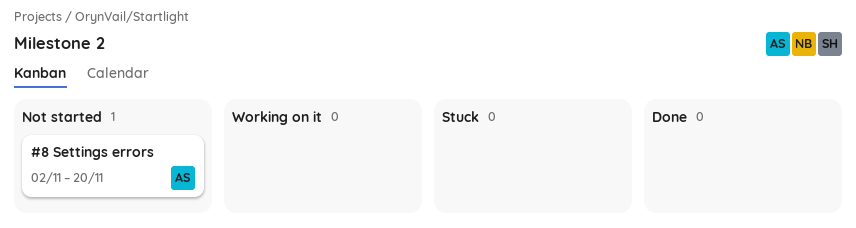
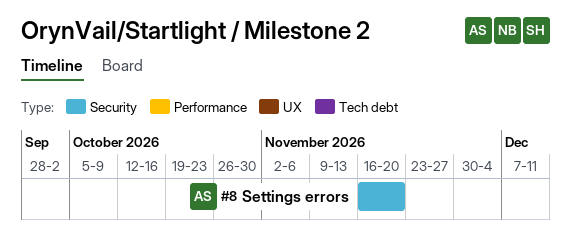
#8, start: Nov 2 -> Nov 16

